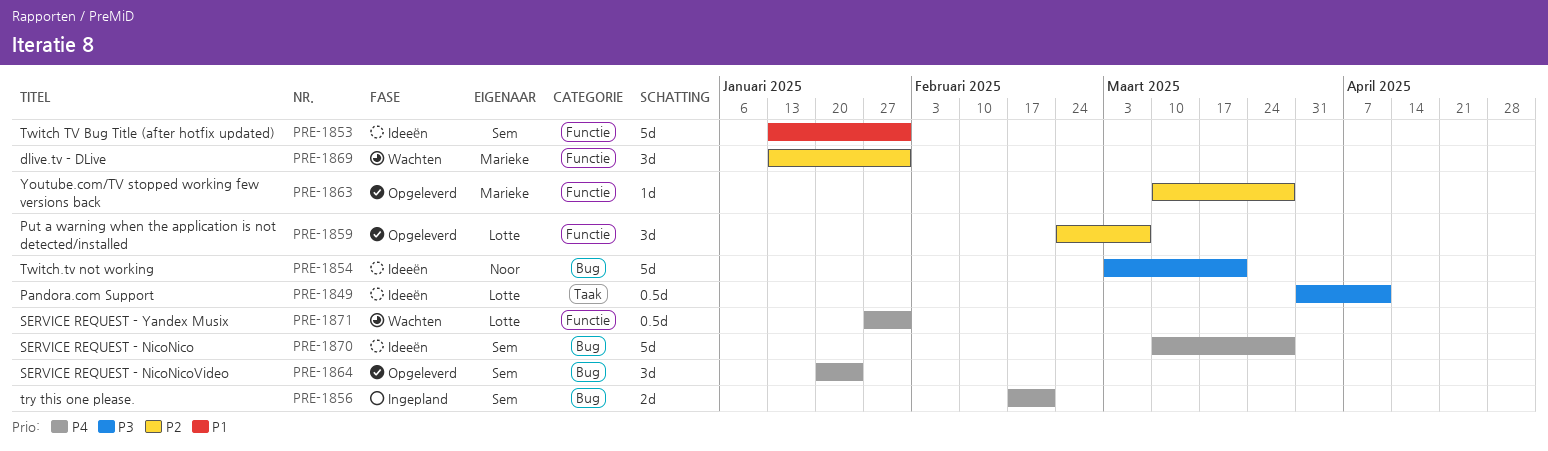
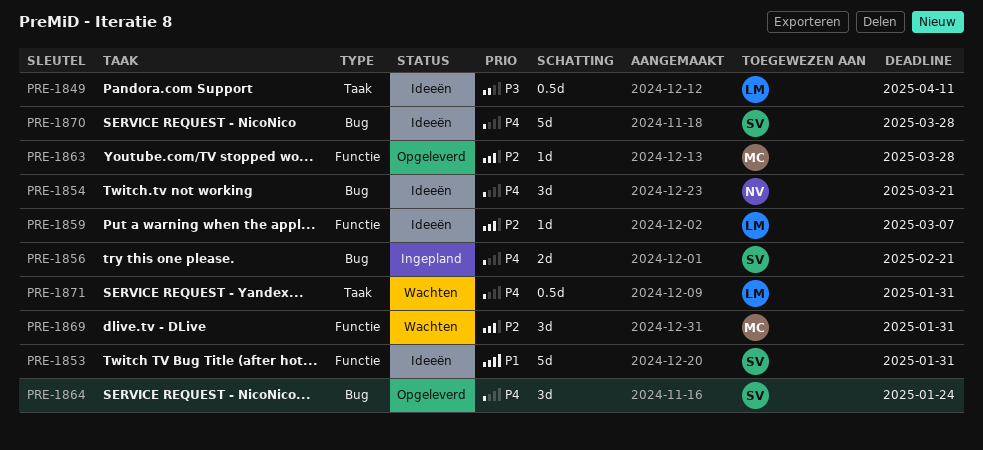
PRE-1854, priority: P3 -> P4
PRE-1854, estimate: 5d -> 3d
PRE-1859, status: Opgeleverd -> Ideeën
PRE-1859, estimate: 3d -> 1d
PRE-1871, label: Functie -> Taak

